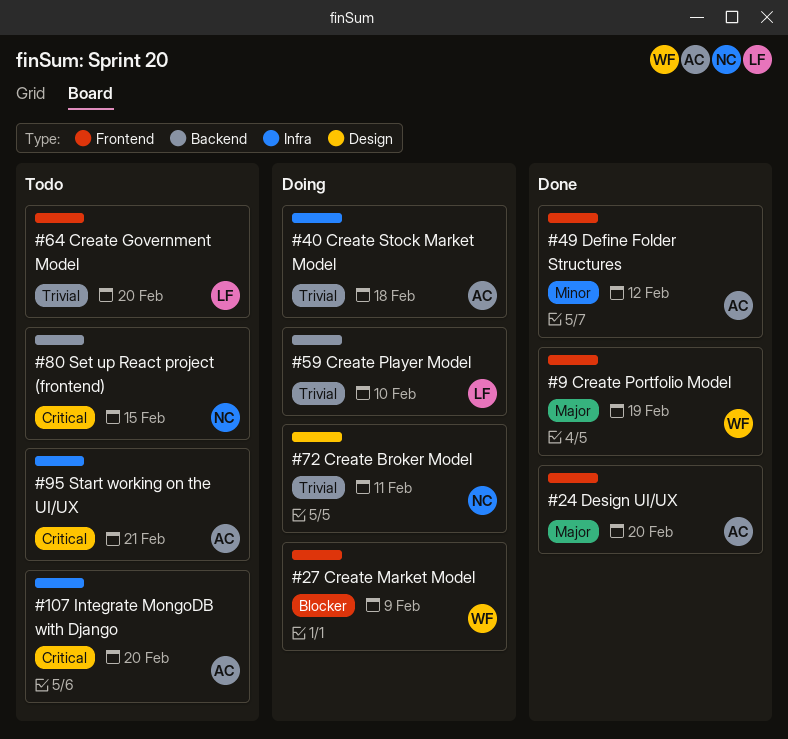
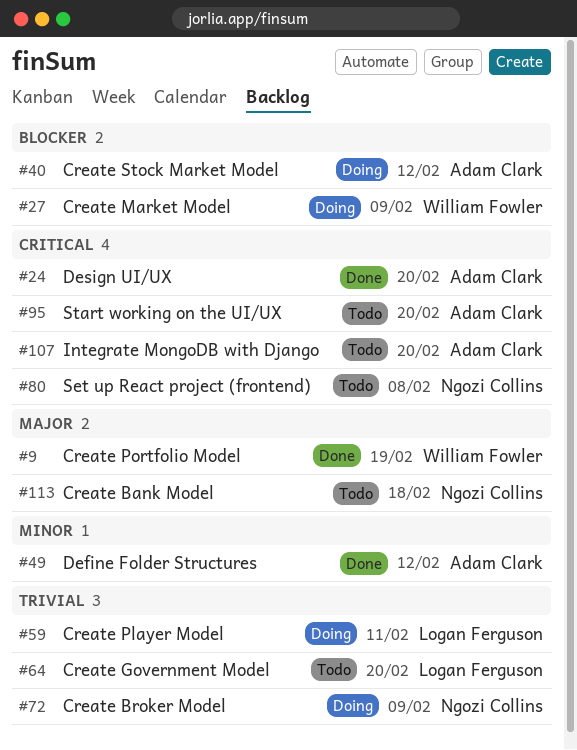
#24, priority: Major -> Critical
#40, priority: Trivial -> Blocker
#40, due: Feb 18 -> Feb 12
#59, due: Feb 10 -> Feb 11
#72, due: Feb 11 -> Feb 9
#80, due: Feb 15 -> Feb 8
#95, due: Feb 21 -> Feb 20
#113: none -> present

